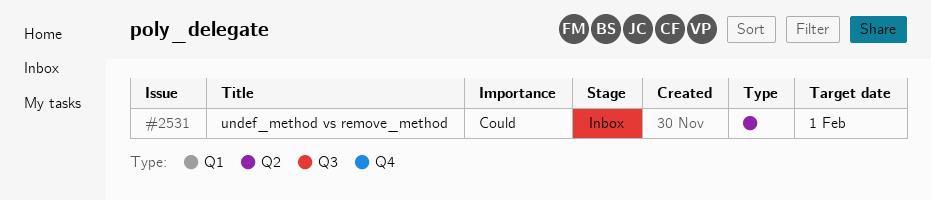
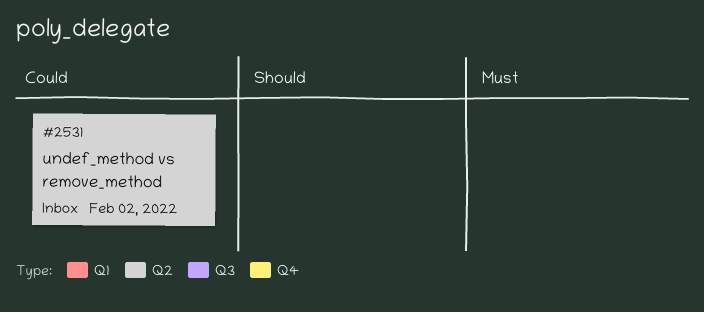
#2531, due: Feb 1 -> Feb 2

